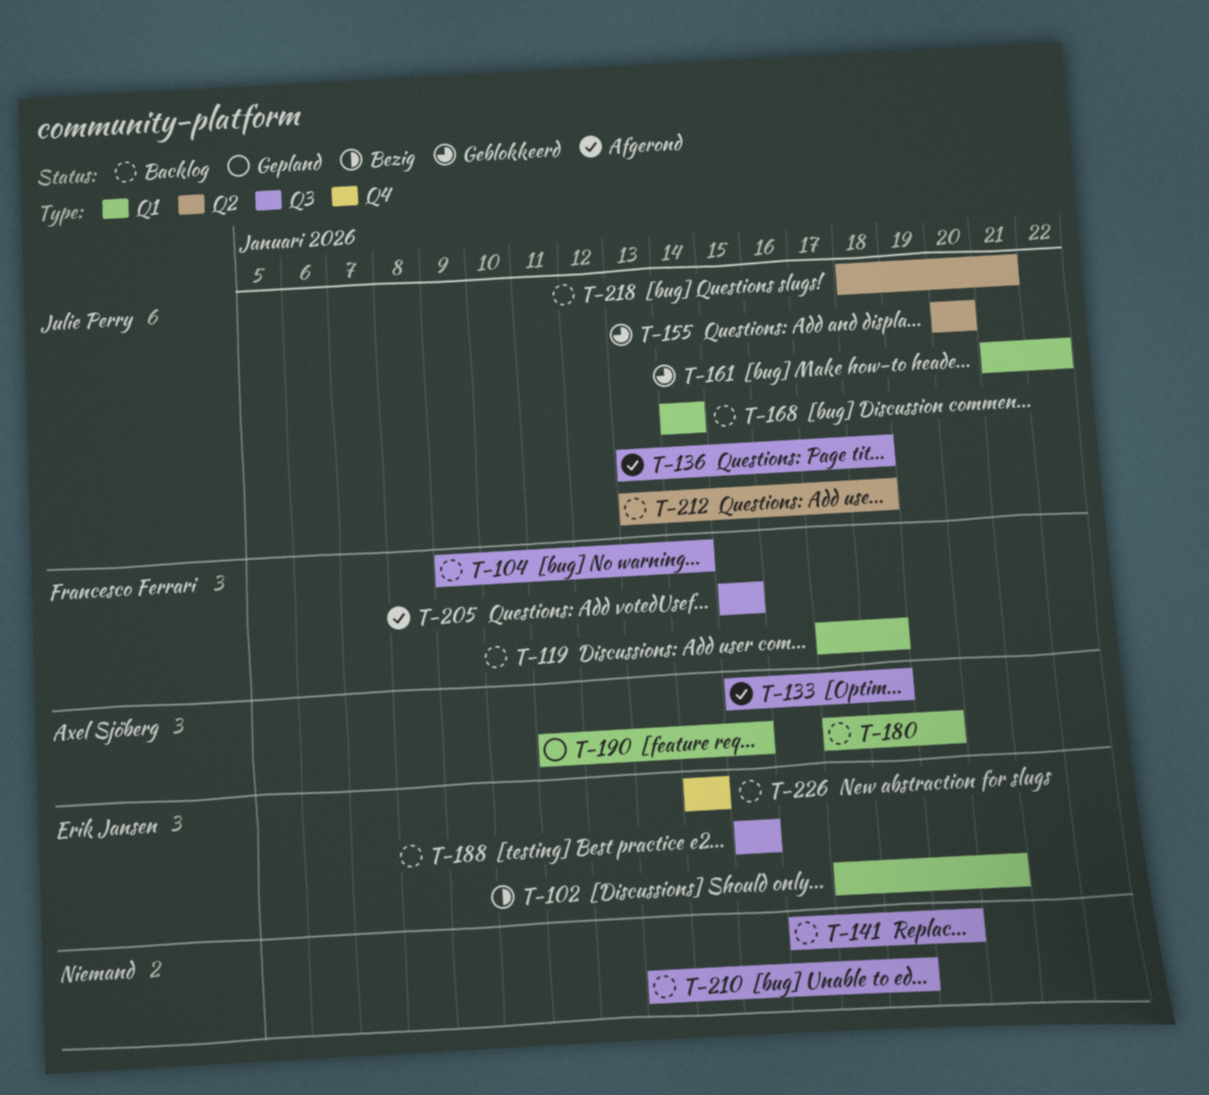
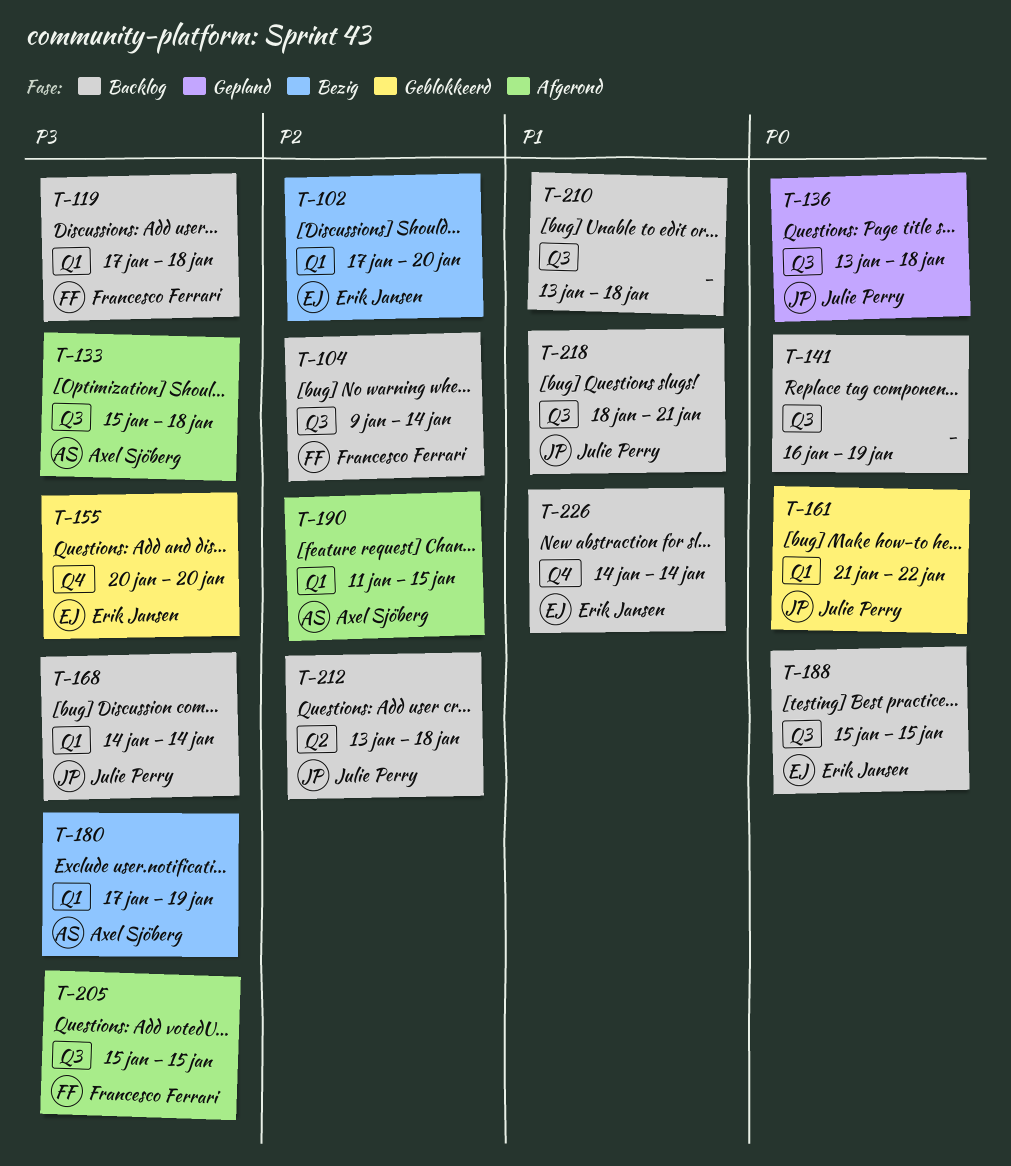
T-136, status: Afgerond -> Gepland
T-155, owner: Julie Perry -> Erik Jansen
T-155, label: Q2 -> Q4
T-180, status: Backlog -> Bezig
T-190, status: Gepland -> Afgerond
T-218, label: Q2 -> Q3

